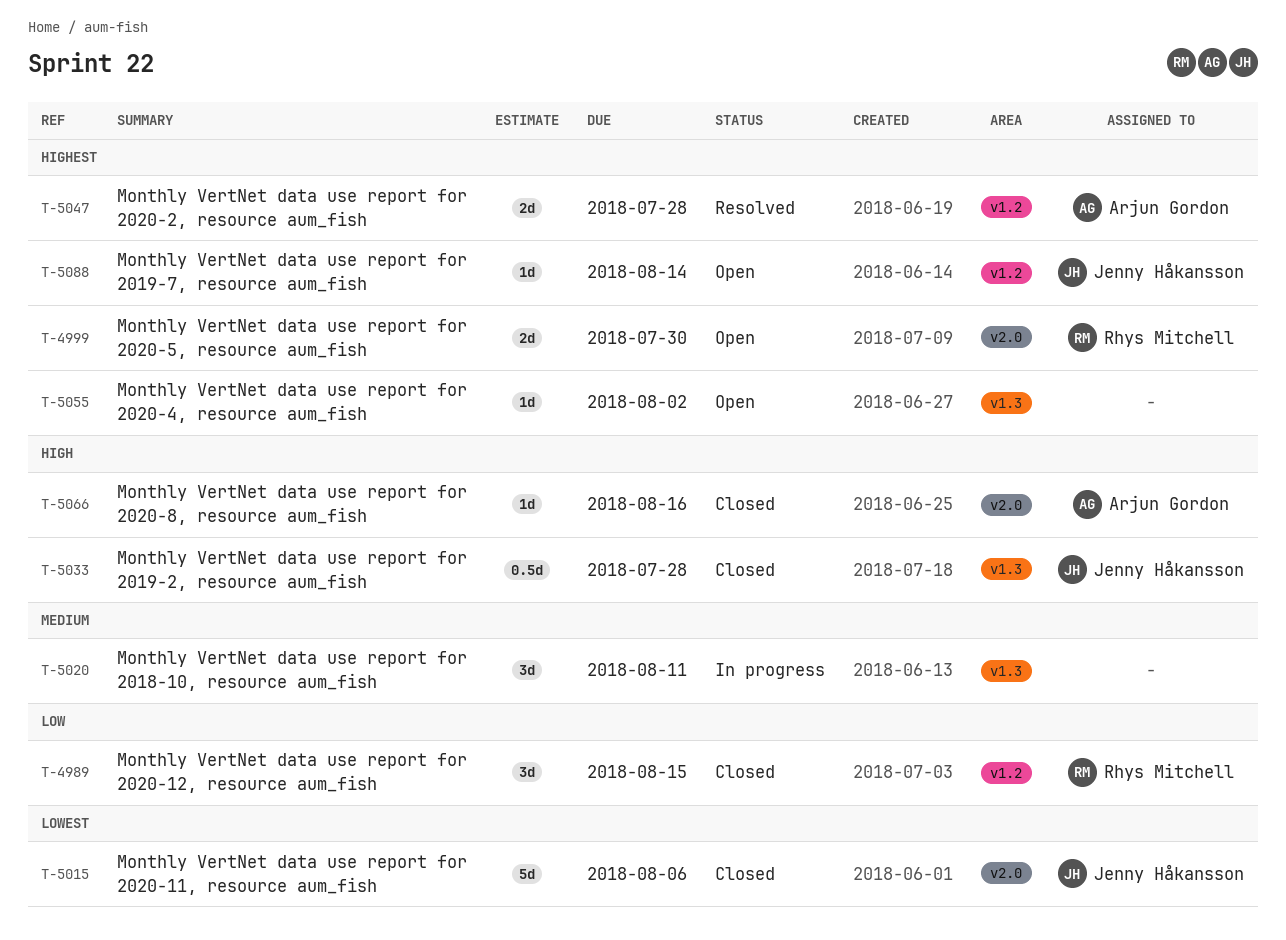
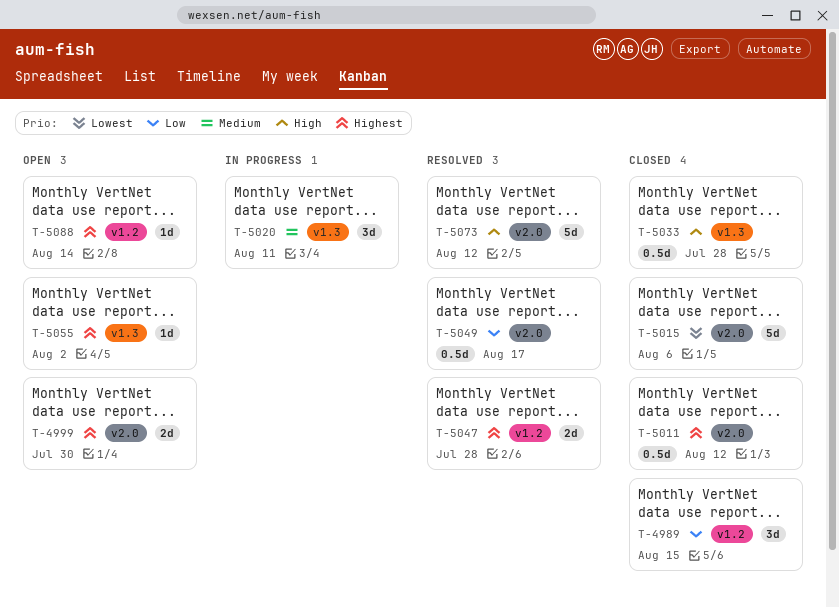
T-5011: none -> present
T-5049: none -> present
T-5066: present -> none
T-5073: none -> present

